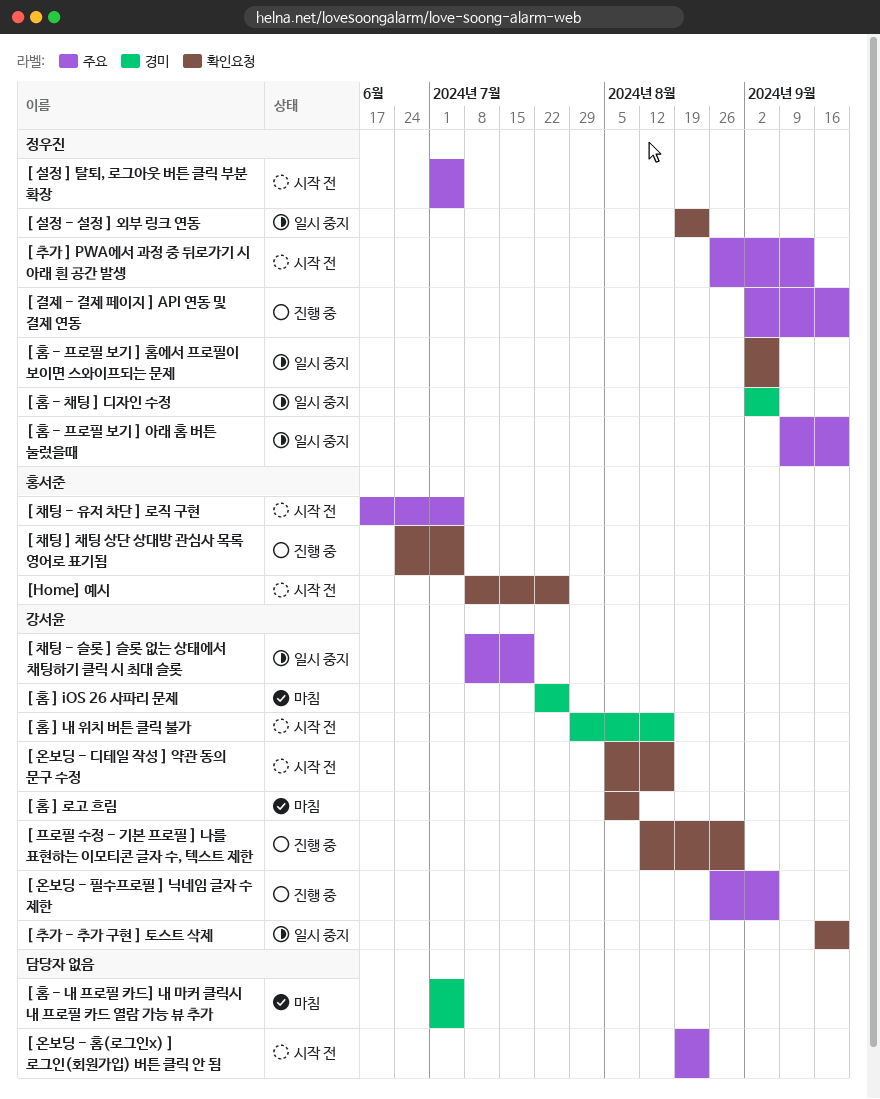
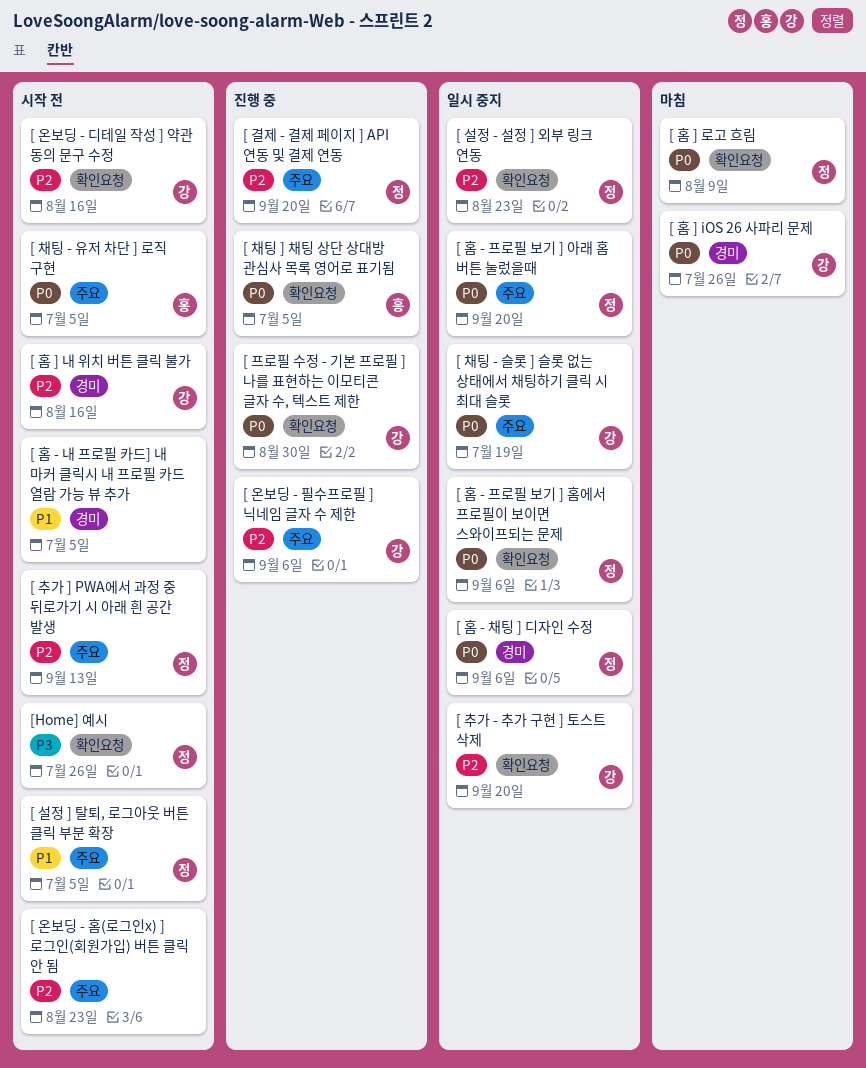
[ 홈 - 내 프로필 카드] 내 마커 클릭시 내 프로필 카드 열람 가능 뷰 추가, status: 마침 -> 시작 전
[ 홈 ] 로고 흐림, owner: 강서윤 -> 정우진
[Home] 예시, owner: 홍서준 -> 정우진

